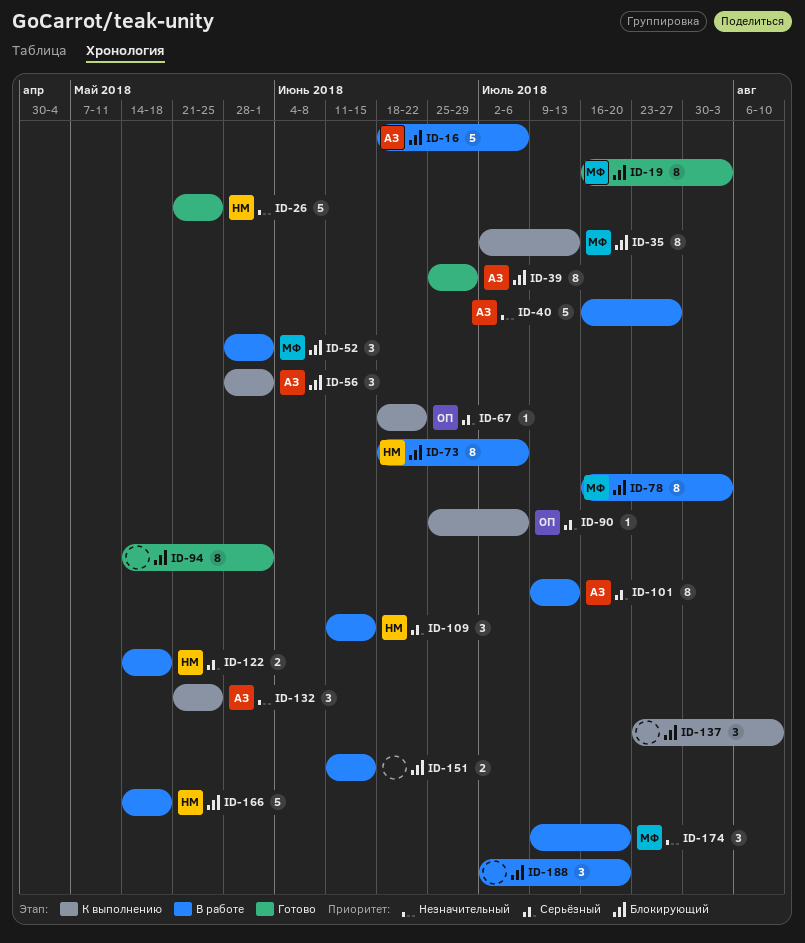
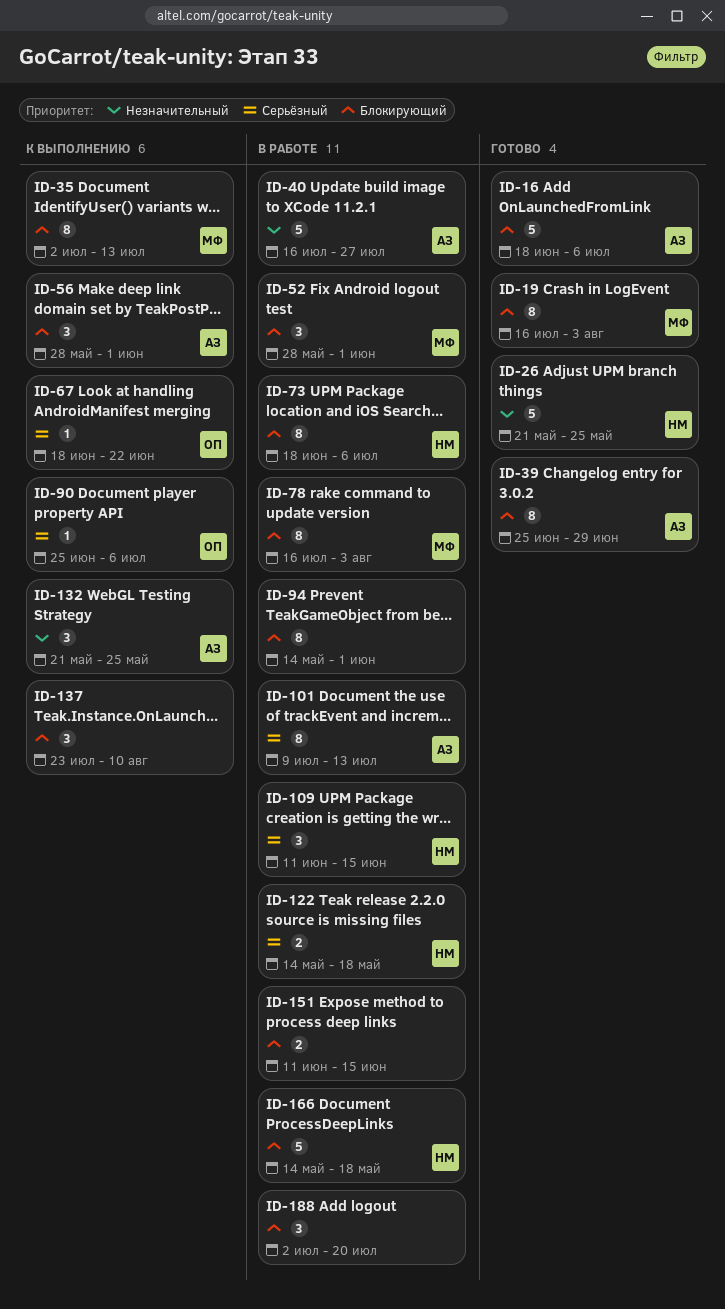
ID-16, status: В работе -> Готово
ID-94, status: Готово -> В работе
ID-174: present -> none

